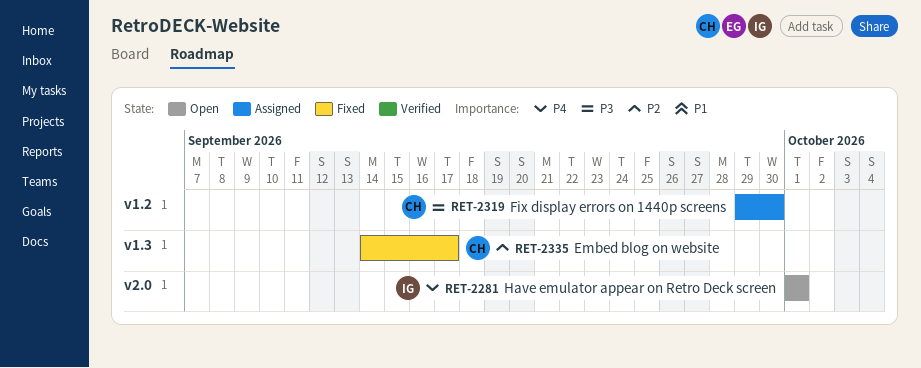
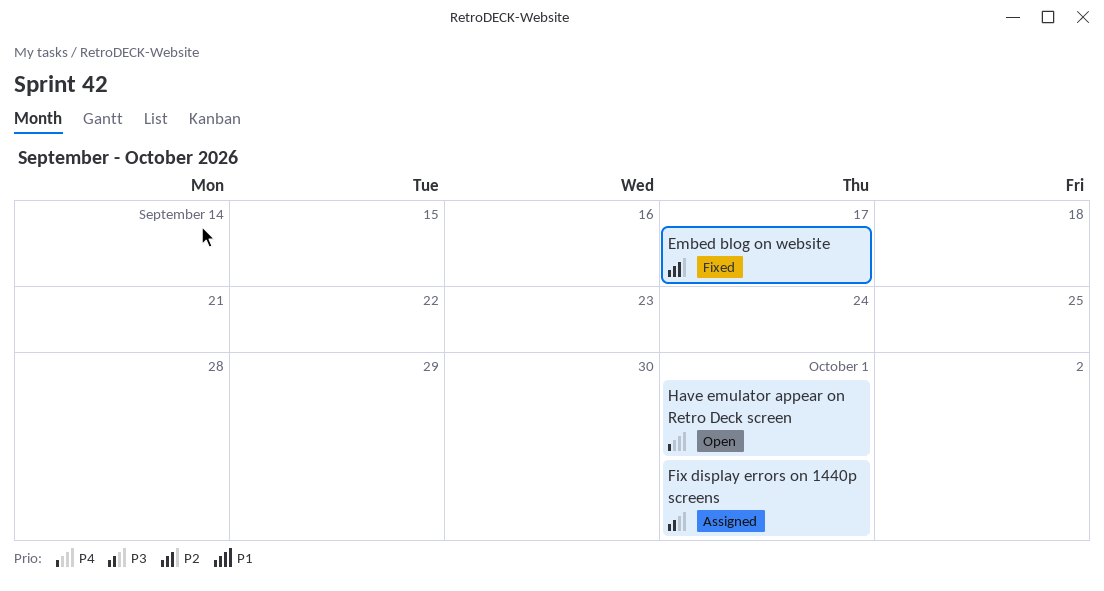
Fix display errors on 1440p screens, due: Sep 30 -> Oct 1

